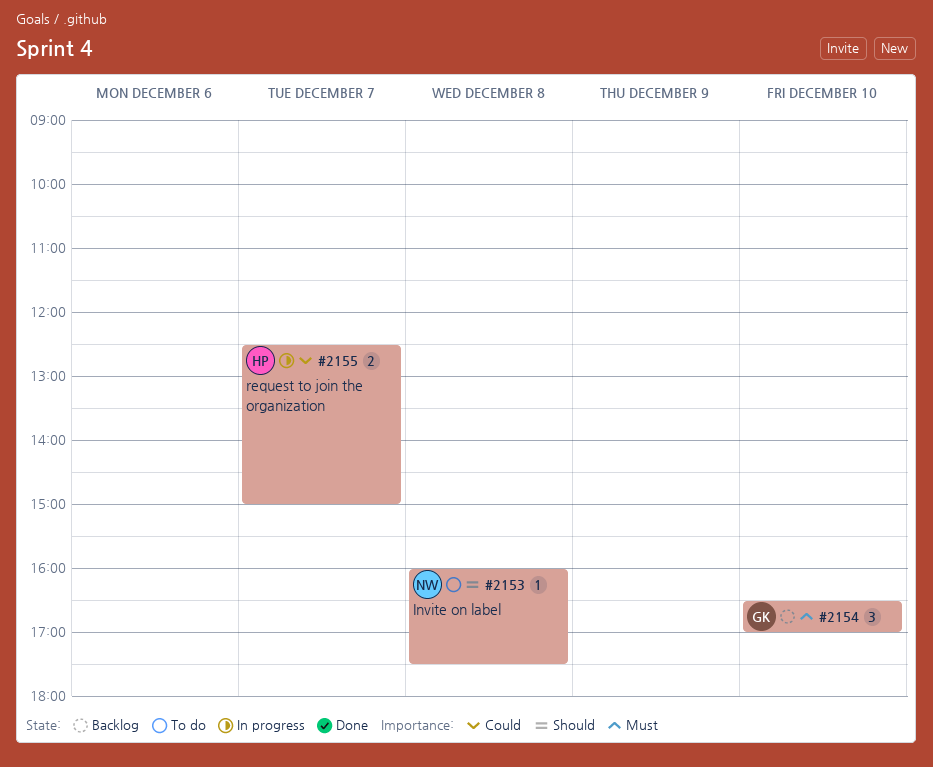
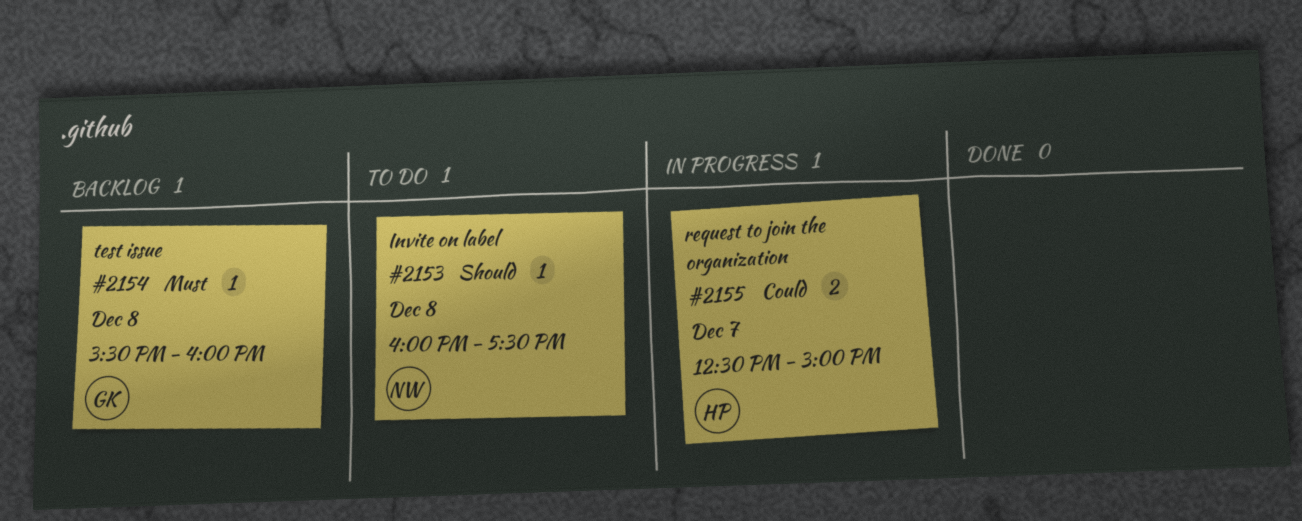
#2154, estimate: 3 -> 1
#2154, day: Dec 10 -> Dec 8
#2154, begins: 16:30 -> 15:30
#2154, ends: 17:00 -> 16:00

